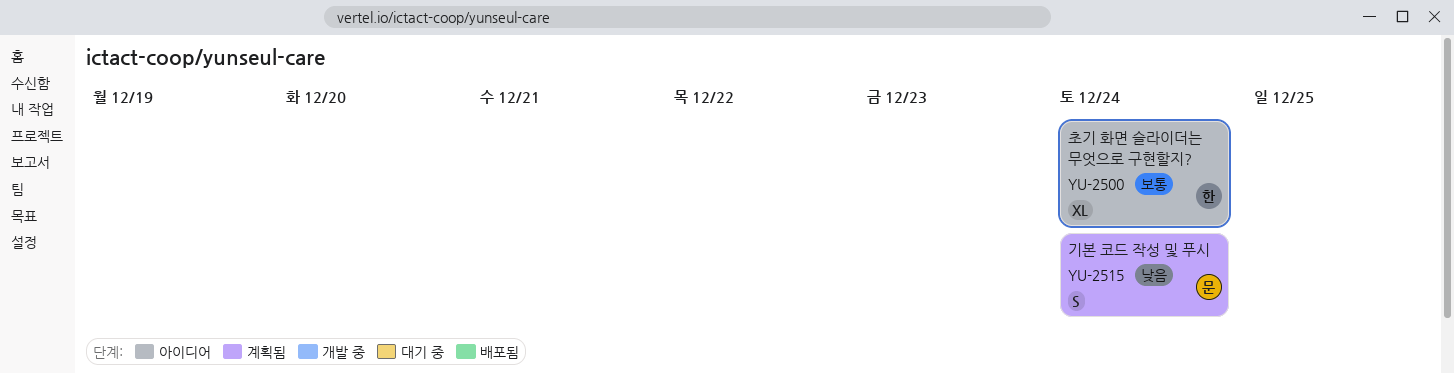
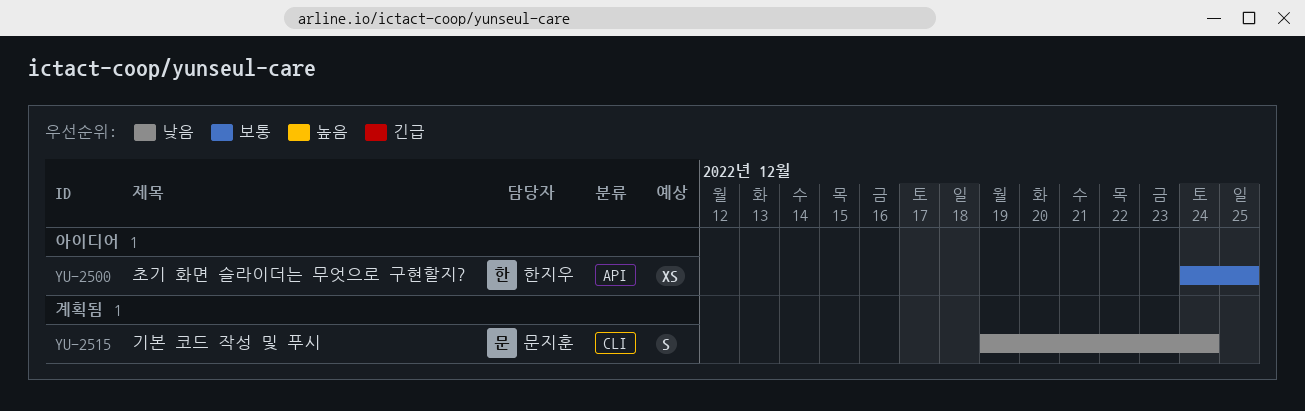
YU-2500, estimate: XL -> XS
YU-2500, due: Dec 24 -> Dec 25

